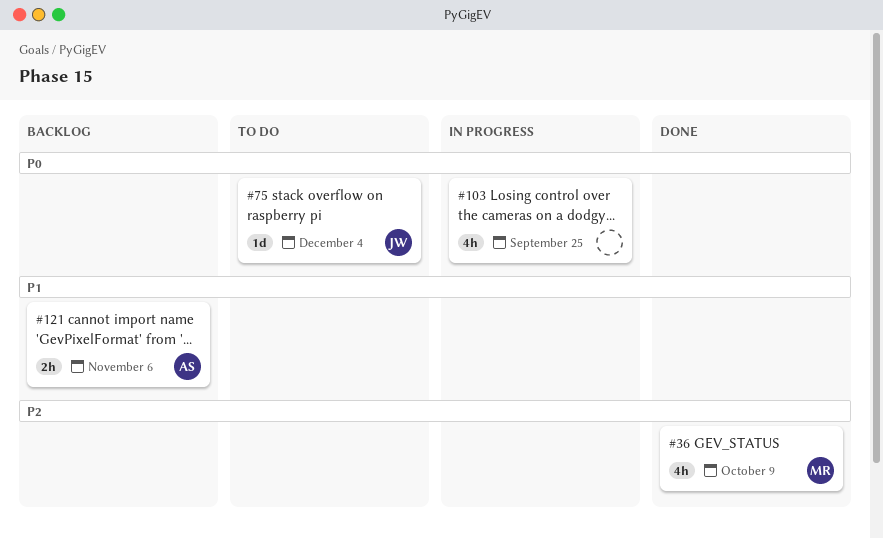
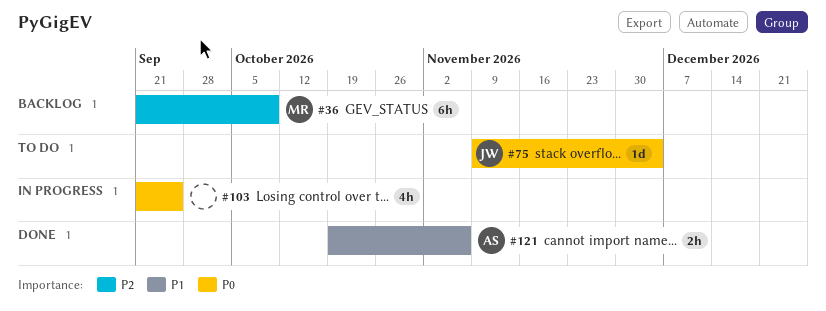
#36, status: Done -> Backlog
#36, estimate: 4h -> 6h
#121, status: Backlog -> Done

